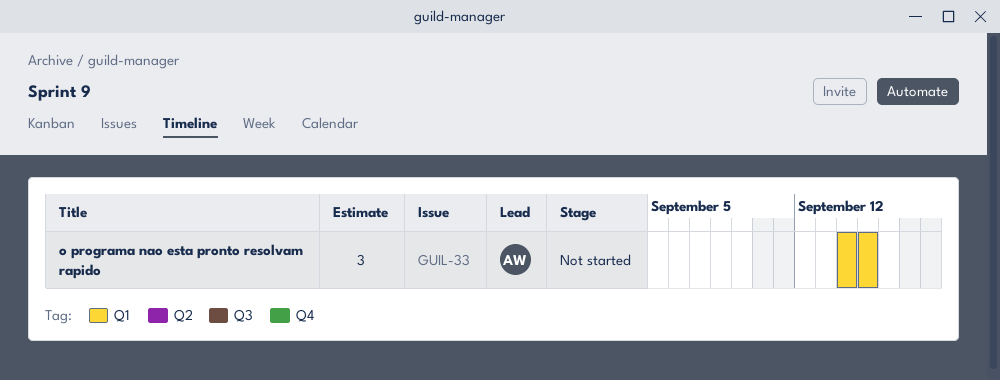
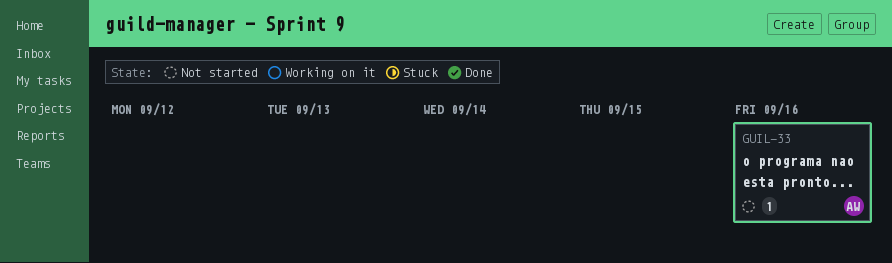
GUIL-33, estimate: 3 -> 1
GUIL-33, due: Sep 15 -> Sep 16

